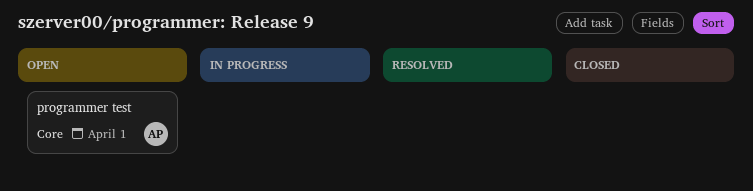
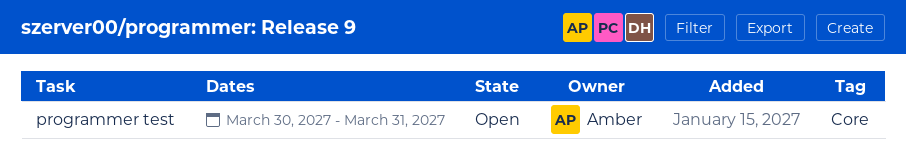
programmer test, due: Apr 1 -> Mar 31

